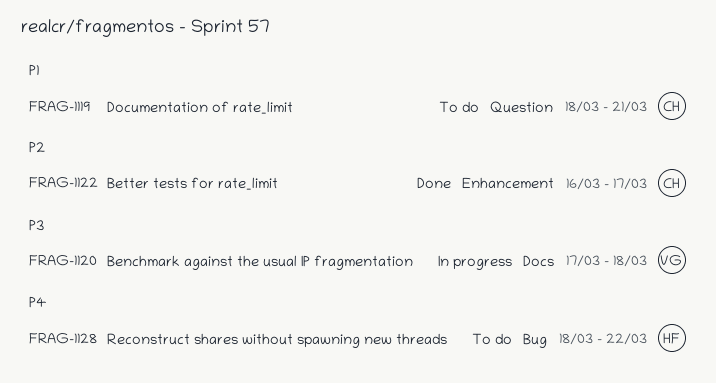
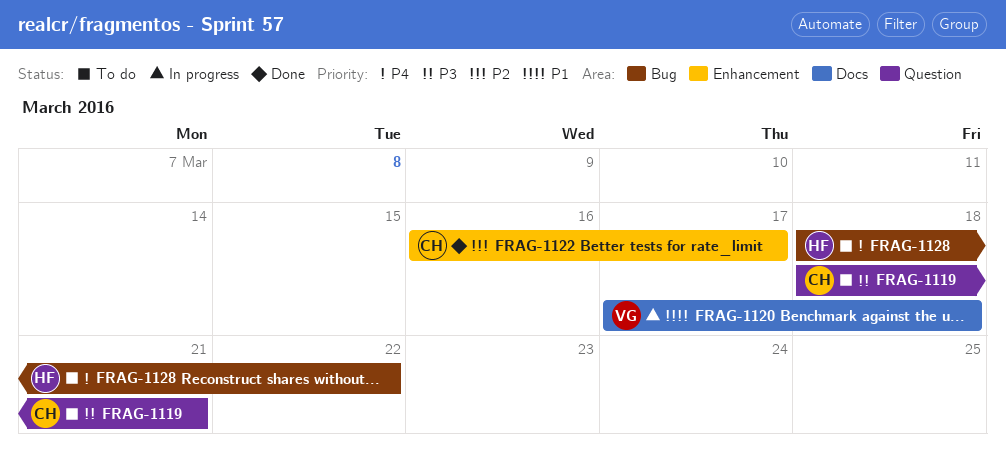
FRAG-1119, priority: P1 -> P3
FRAG-1120, priority: P3 -> P1

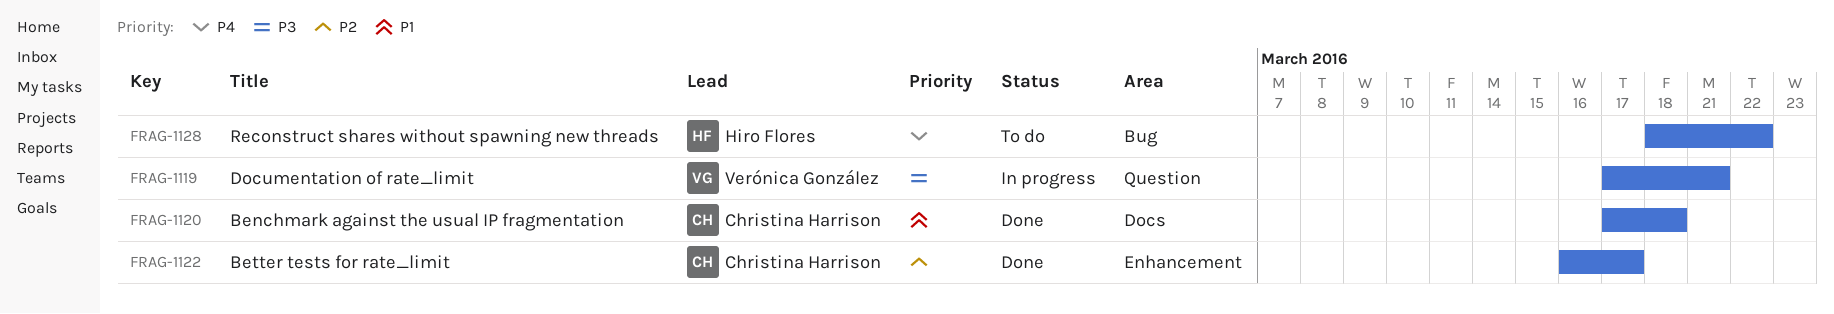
FRAG-1119, status: To do -> In progress
FRAG-1119, owner: Christina Harrison -> Verónica González
FRAG-1119, start: Mar 18 -> Mar 17
FRAG-1120, status: In progress -> Done
FRAG-1120, owner: Verónica González -> Christina Harrison

